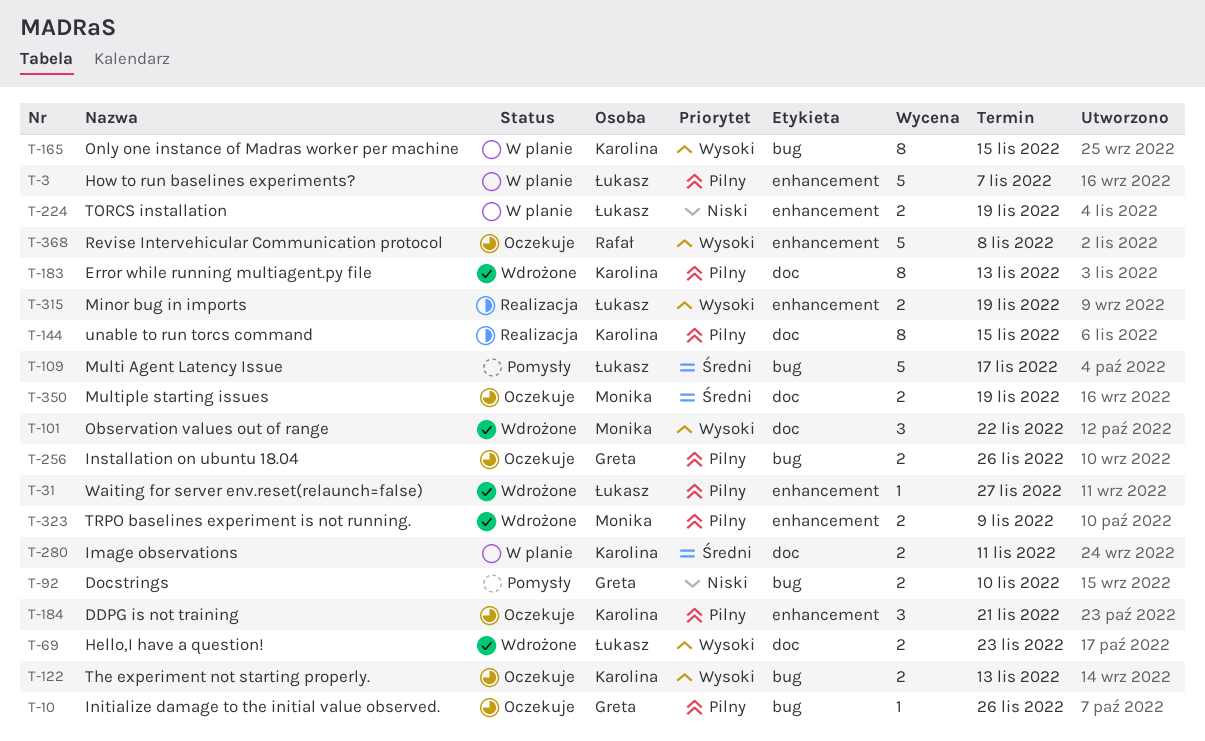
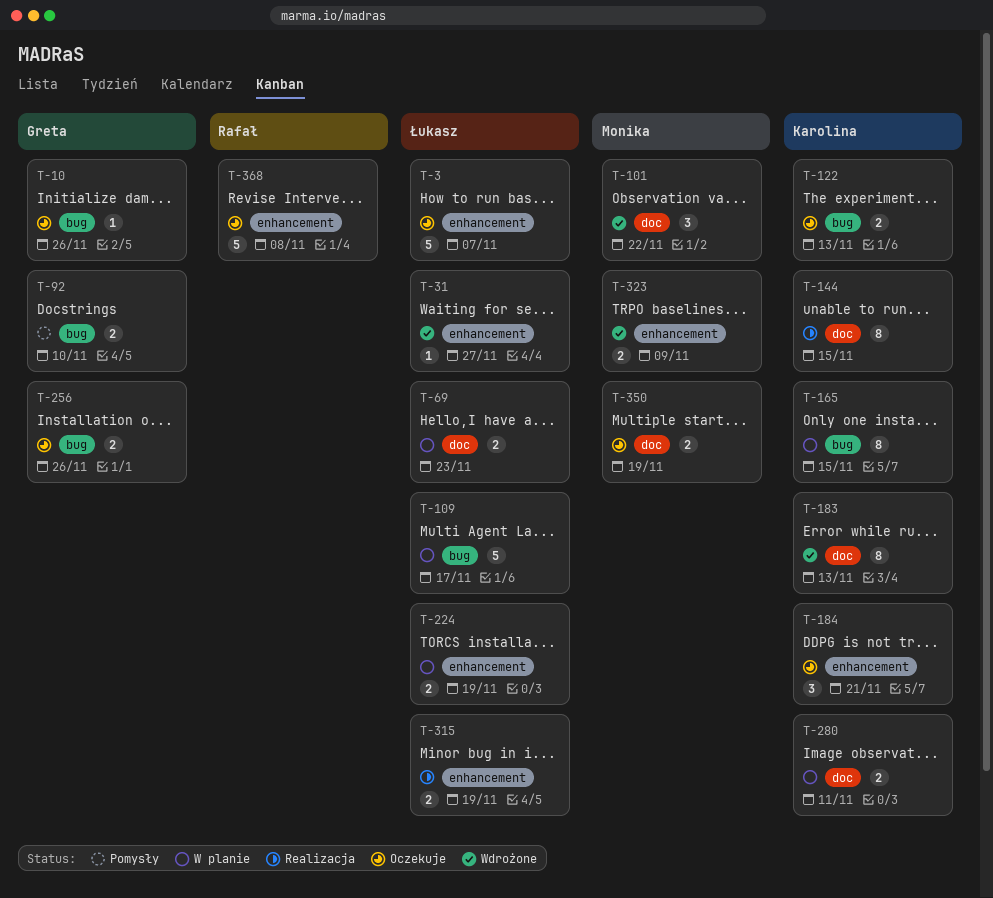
T-3, status: W planie -> Oczekuje
T-69, status: Wdrożone -> W planie
T-109, status: Pomysły -> W planie

